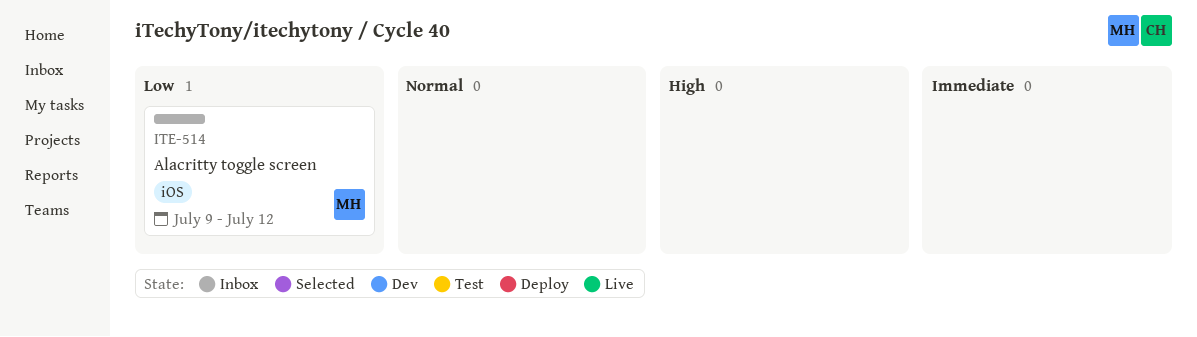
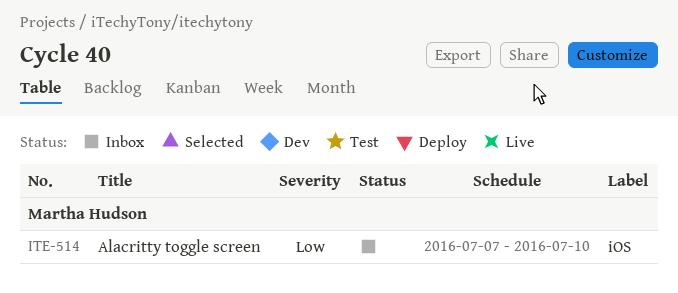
ITE-514, start: Jul 9 -> Jul 7
ITE-514, due: Jul 12 -> Jul 10

